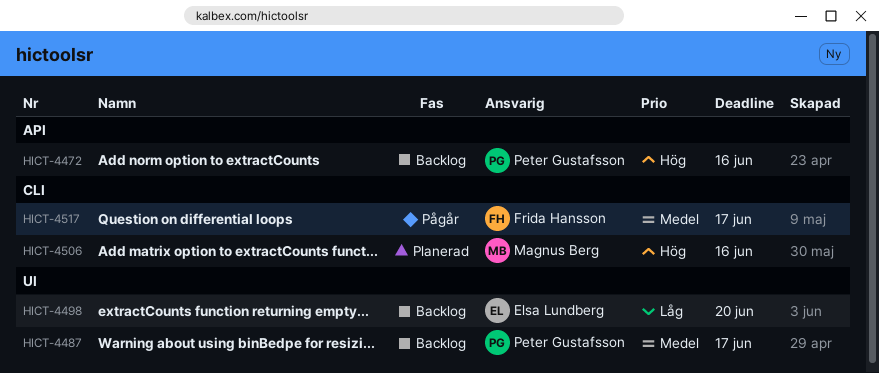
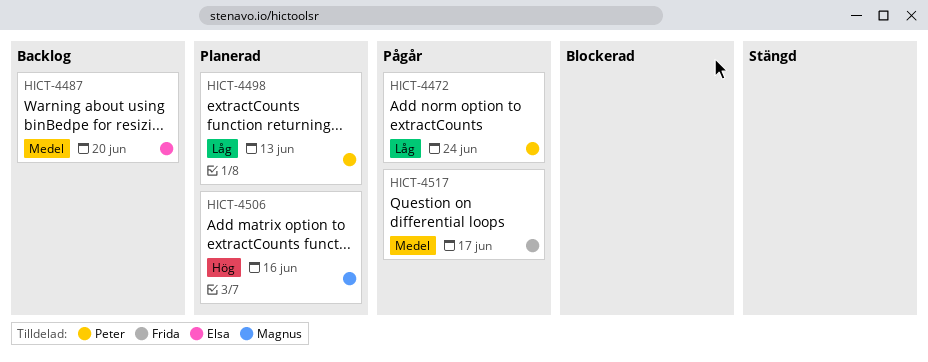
HICT-4472, status: Backlog -> Pågår
HICT-4472, priority: Hög -> Låg
HICT-4472, due: Jun 16 -> Jun 24
HICT-4487, owner: Peter Gustafsson -> Elsa Lundberg
HICT-4487, due: Jun 17 -> Jun 20
HICT-4498, status: Backlog -> Planerad
HICT-4498, owner: Elsa Lundberg -> Peter Gustafsson
HICT-4498, due: Jun 20 -> Jun 13

